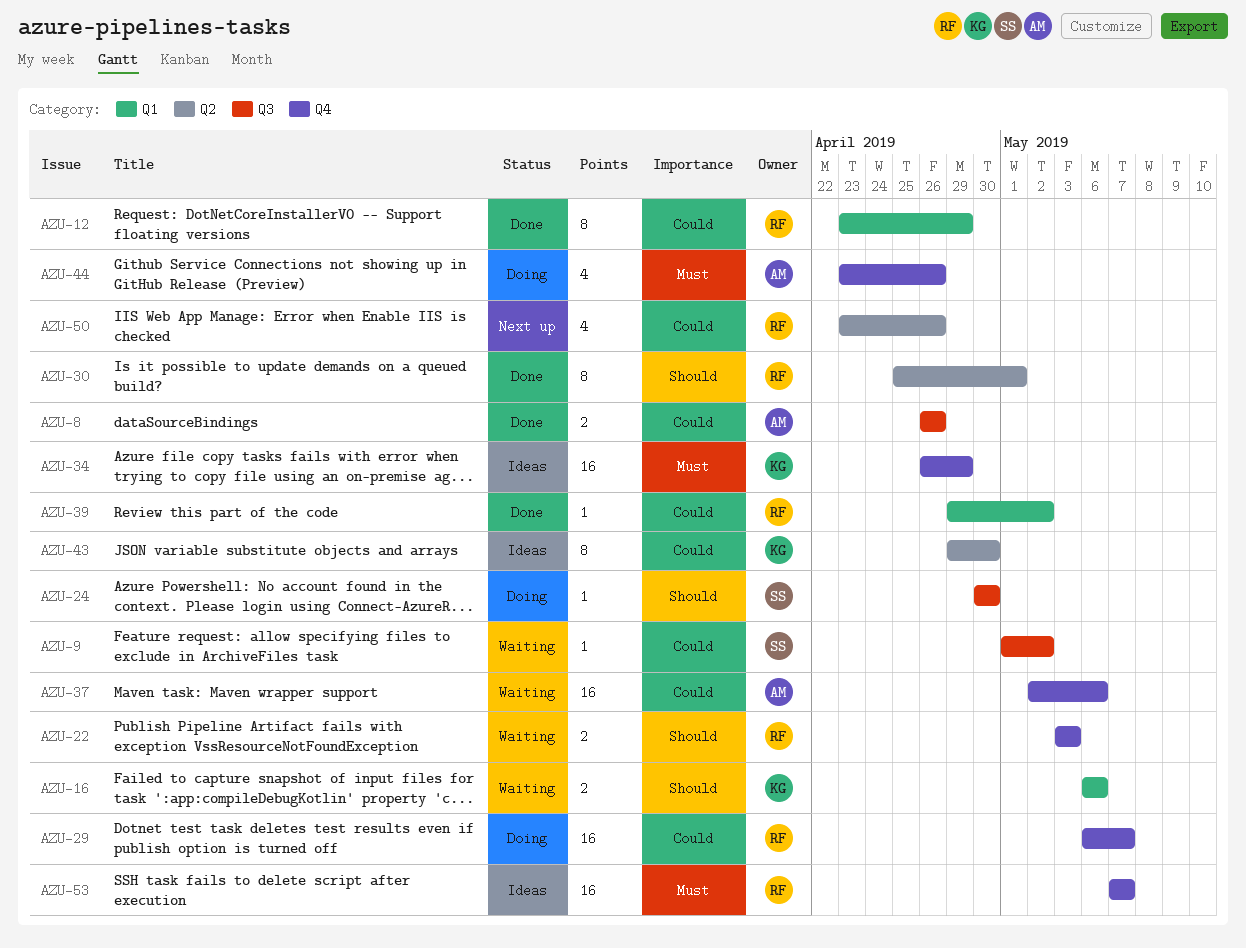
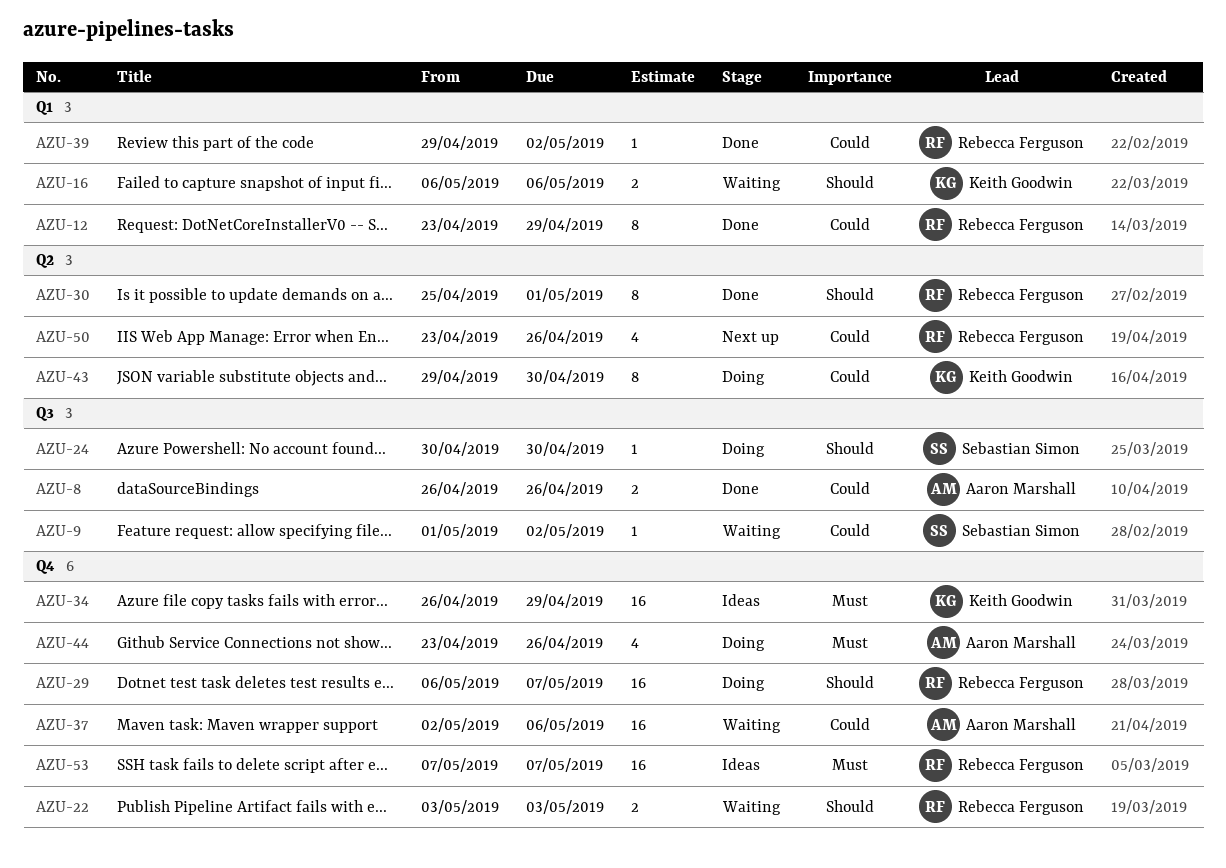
AZU-29, priority: Could -> Should
AZU-43, status: Ideas -> Doing

